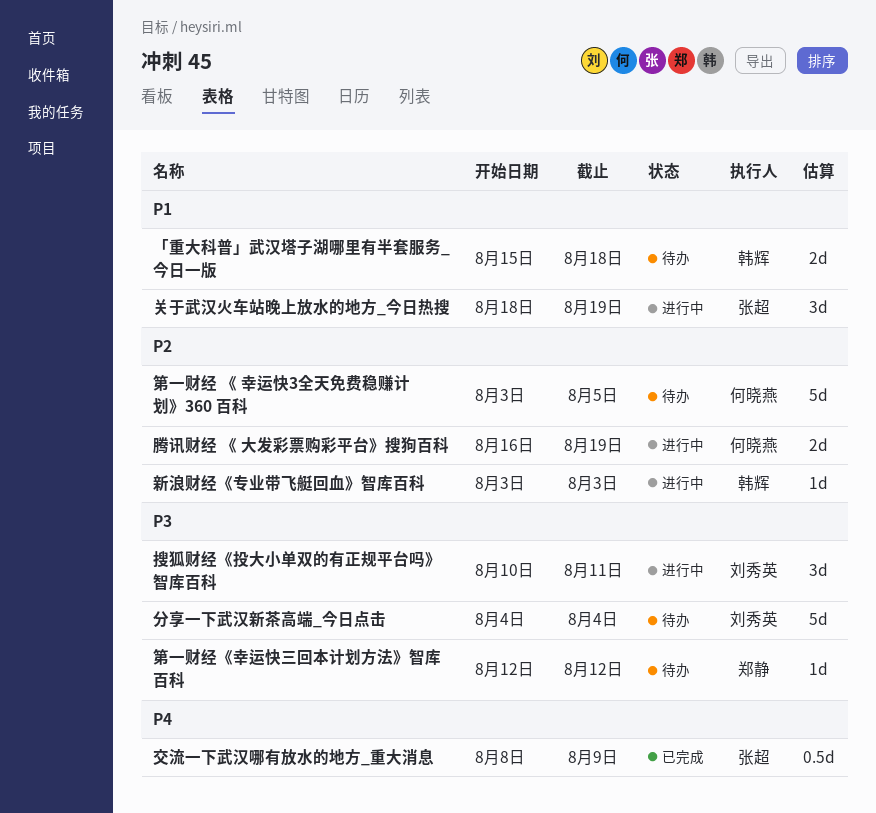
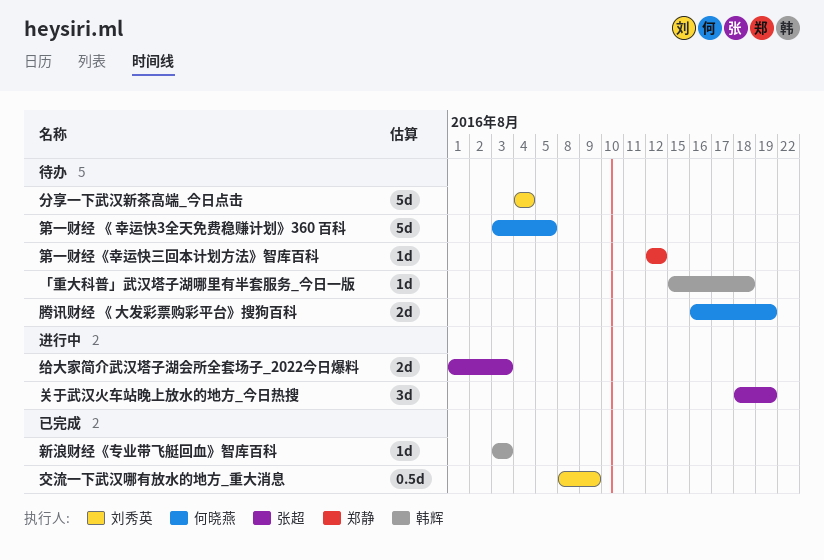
「重大科普」武汉塔子湖哪里有半套服务_今日一版, estimate: 2d -> 1d
交流一下武汉哪有放水的地方_重大消息, owner: 张超 -> 刘秀英
搜狐财经《投大小单双的有正规平台吗》智库百科: present -> none
新浪财经《专业带飞艇回血》智库百科, status: 进行中 -> 已完成
给大家简介武汉塔子湖会所全套场子_2022今日爆料: none -> present
腾讯财经 《 大发彩票购彩平台》搜狗百科, status: 进行中 -> 待办

